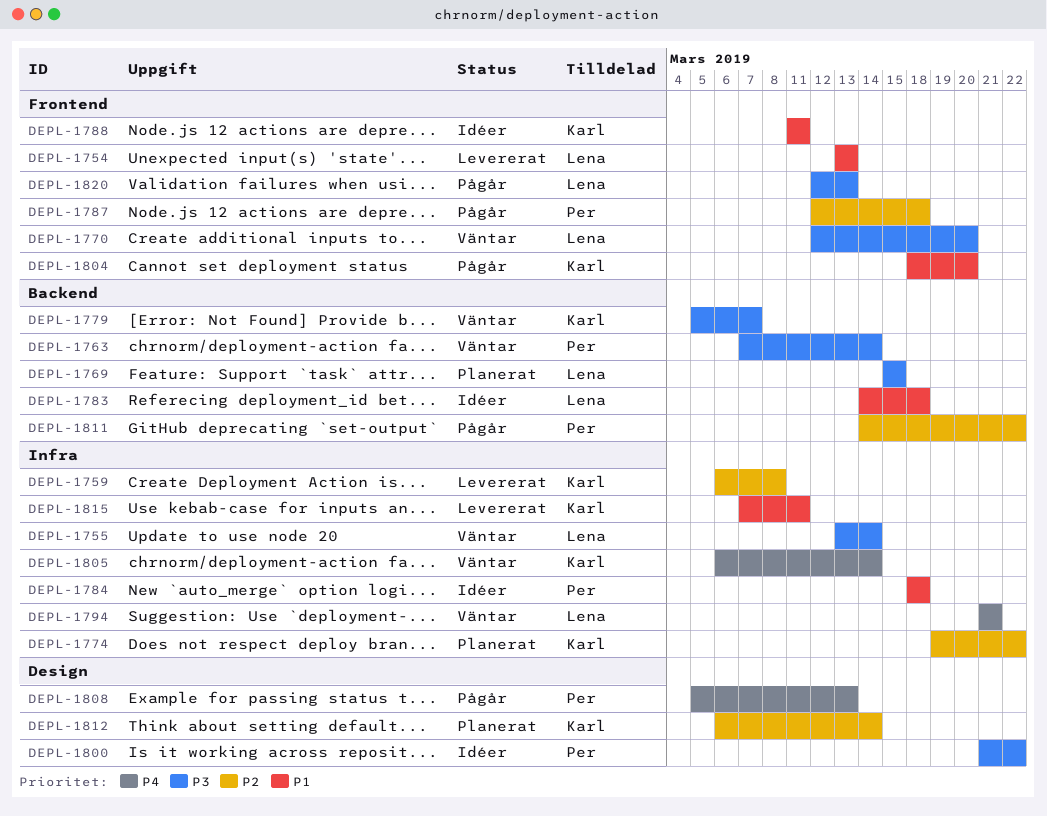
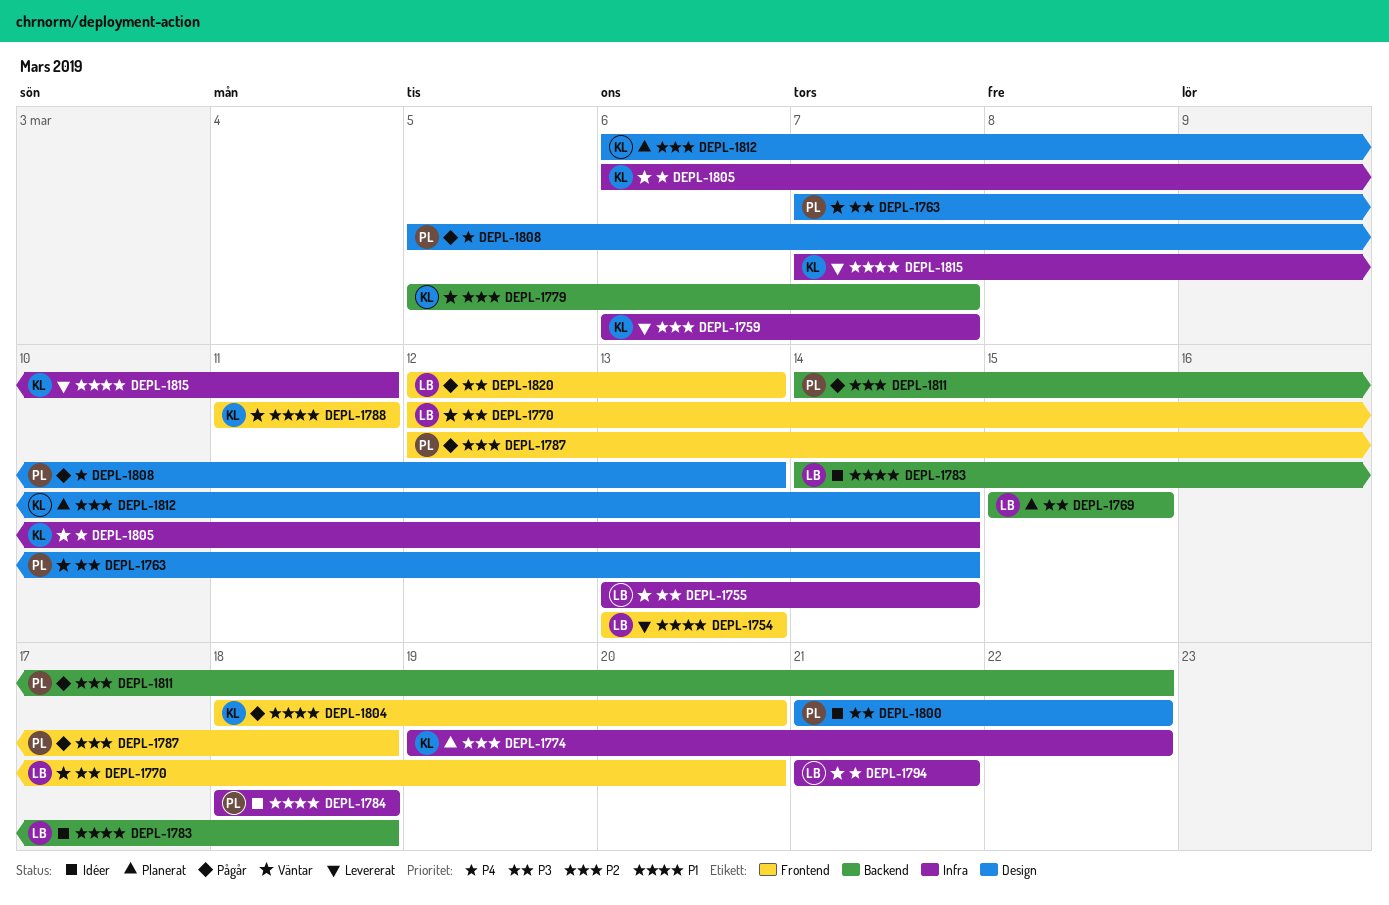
DEPL-1759, due: Mar 8 -> Mar 7
DEPL-1763, label: Backend -> Design
DEPL-1779, priority: P3 -> P2
DEPL-1788, status: Idéer -> Väntar

